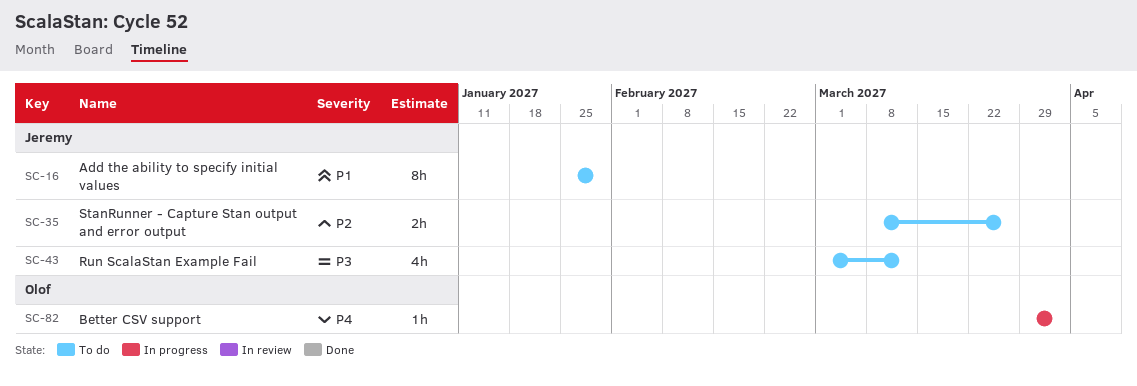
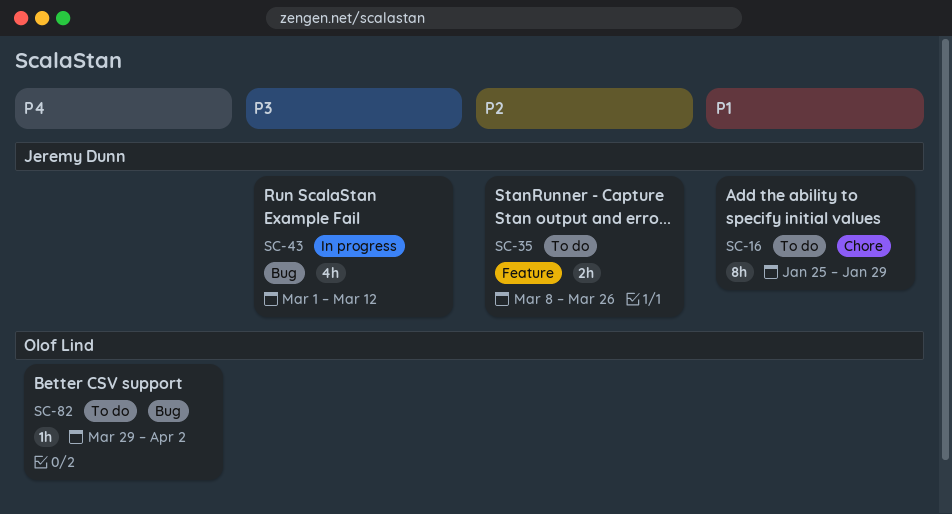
SC-43, status: To do -> In progress
SC-82, status: In progress -> To do

